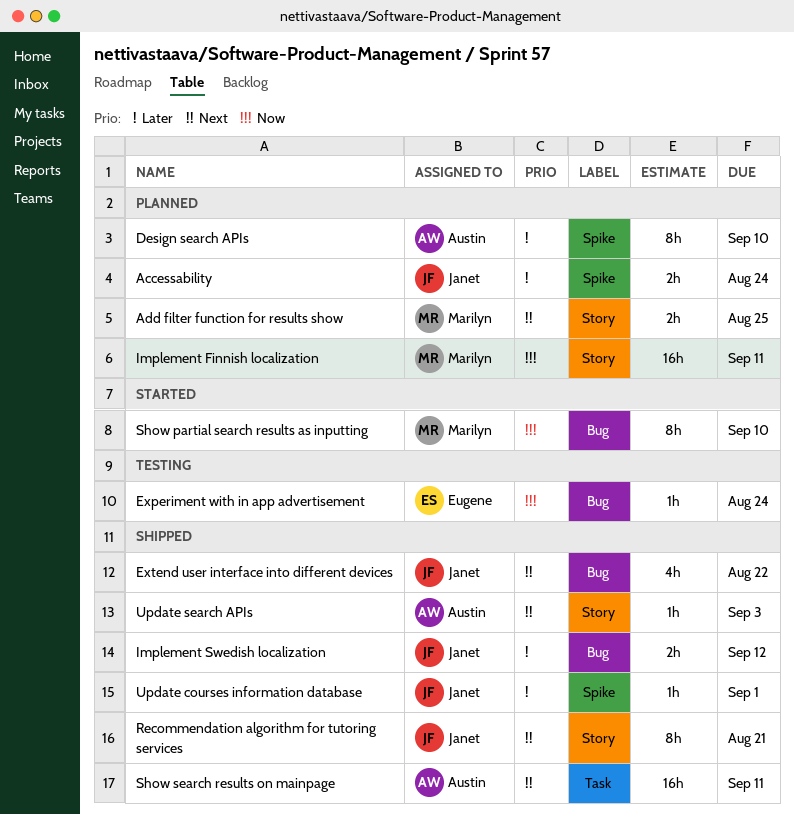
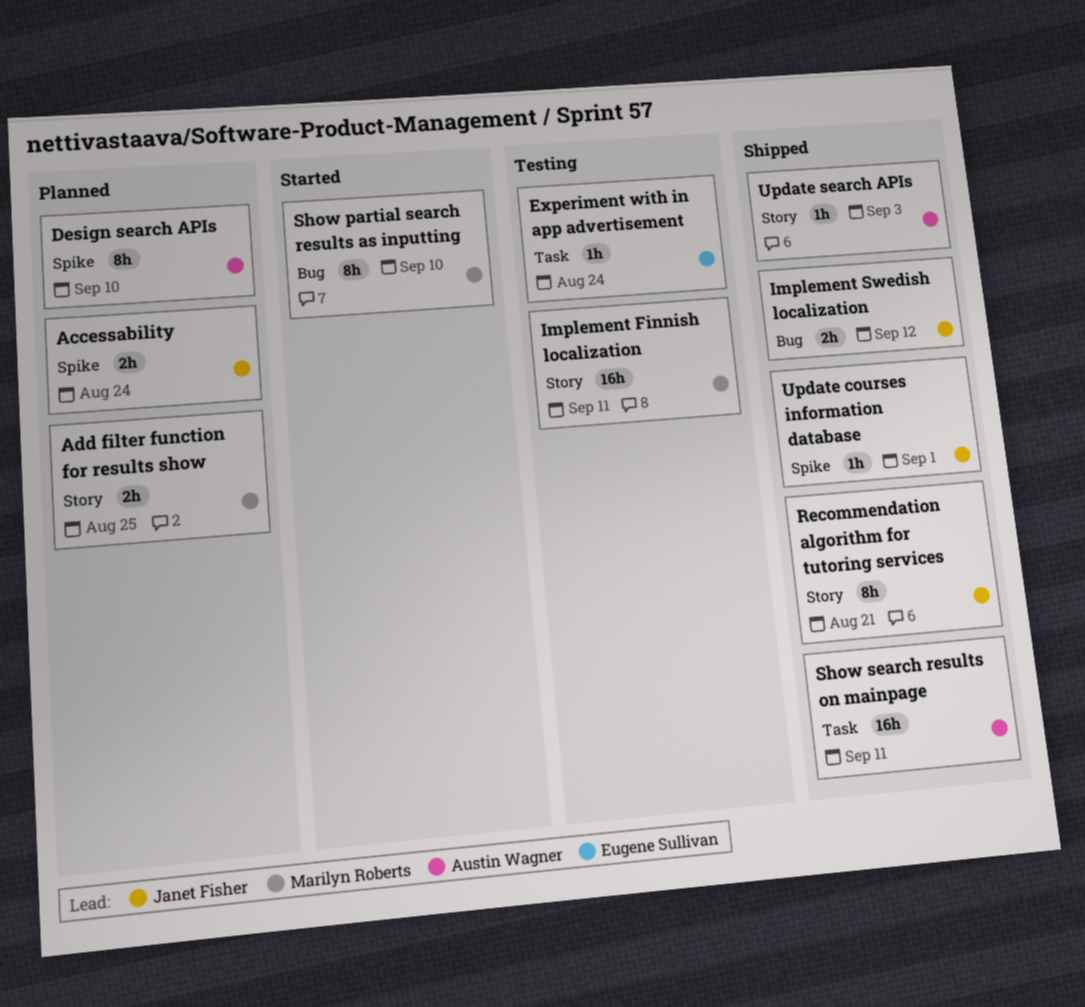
Experiment with in app advertisement, label: Bug -> Task
Extend user interface into different devices: present -> none
Implement Finnish localization, status: Planned -> Testing

